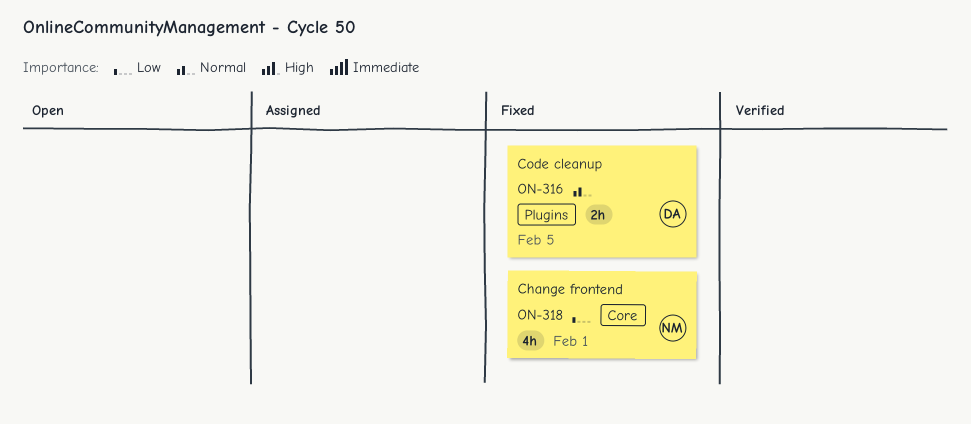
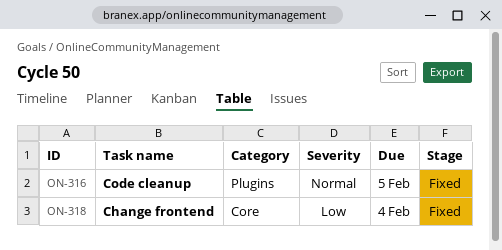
ON-318, due: Feb 1 -> Feb 4

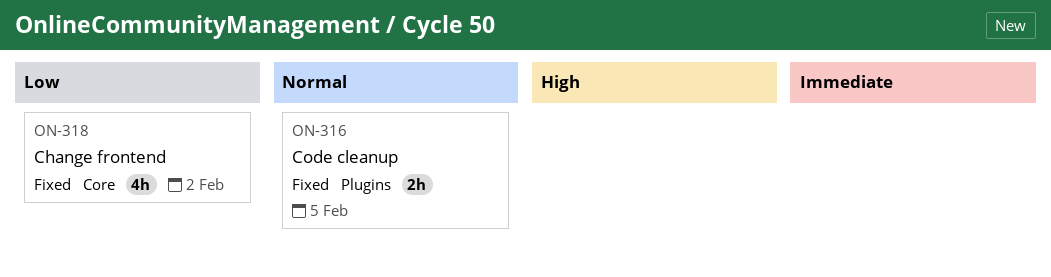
ON-318, due: Feb 4 -> Feb 2

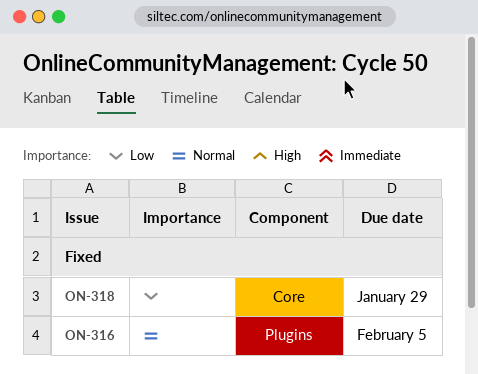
ON-318, due: Feb 2 -> Jan 29

